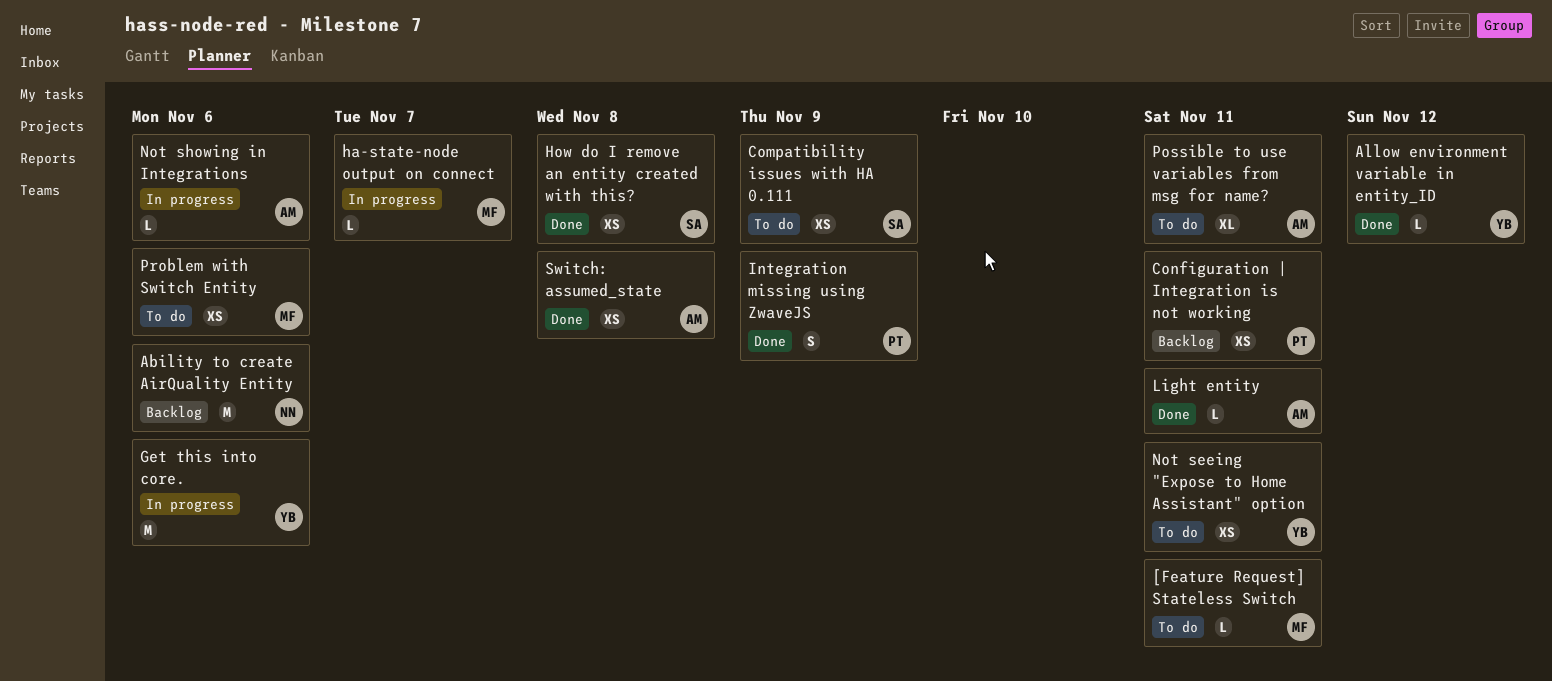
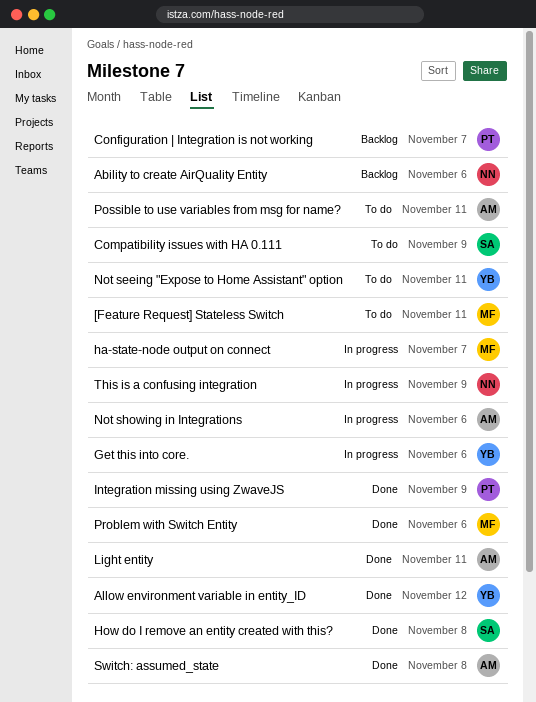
Configuration | Integration is not working, due: Nov 11 -> Nov 7
Problem with Switch Entity, status: To do -> Done
This is a confusing integration: none -> present

